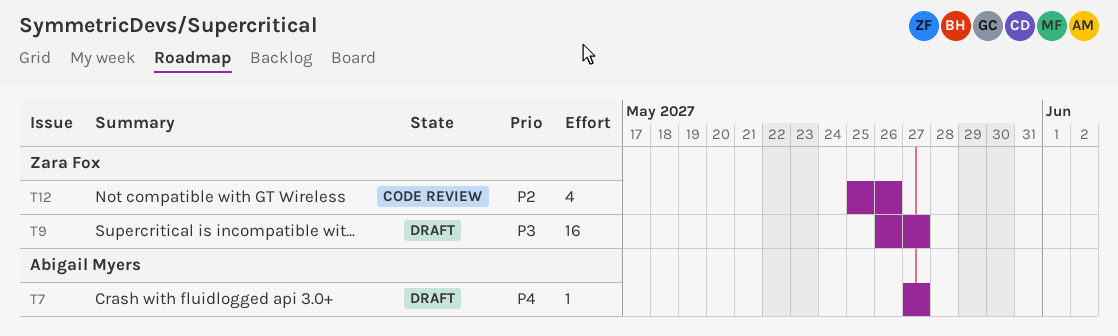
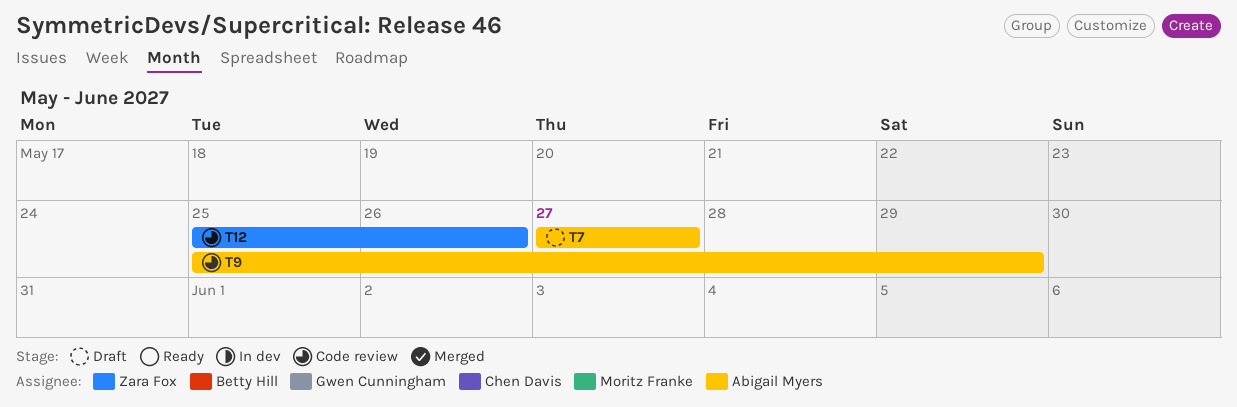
T9, status: Draft -> Code review
T9, owner: Zara Fox -> Abigail Myers
T9, start: May 26 -> May 25
T9, due: May 27 -> May 29

